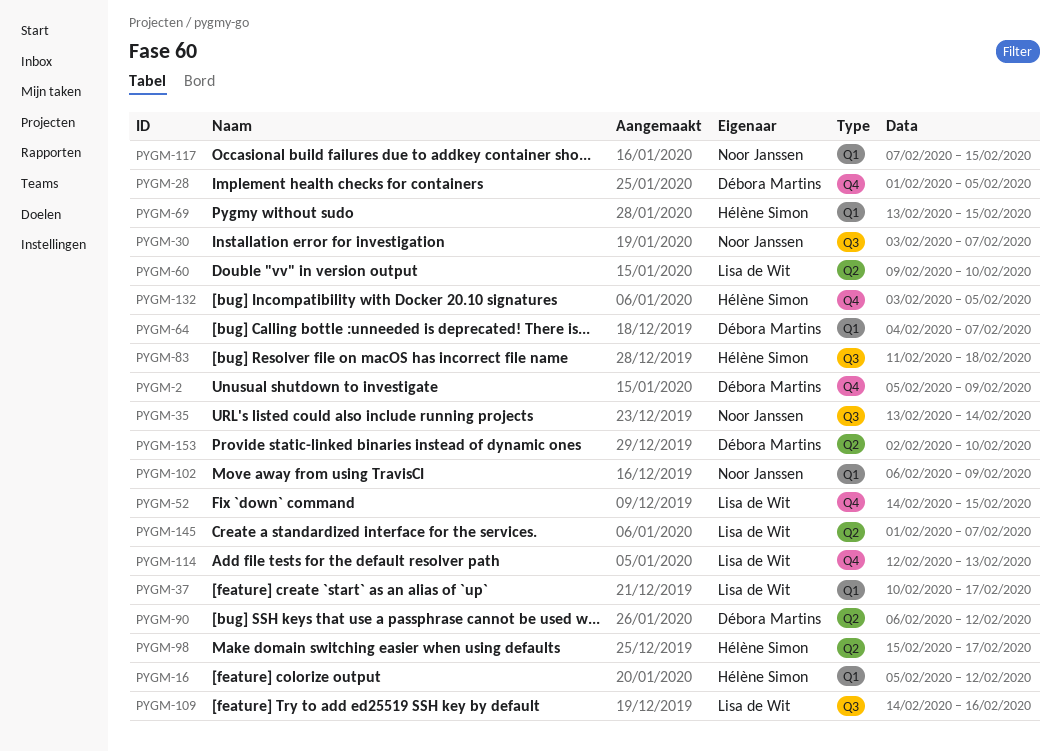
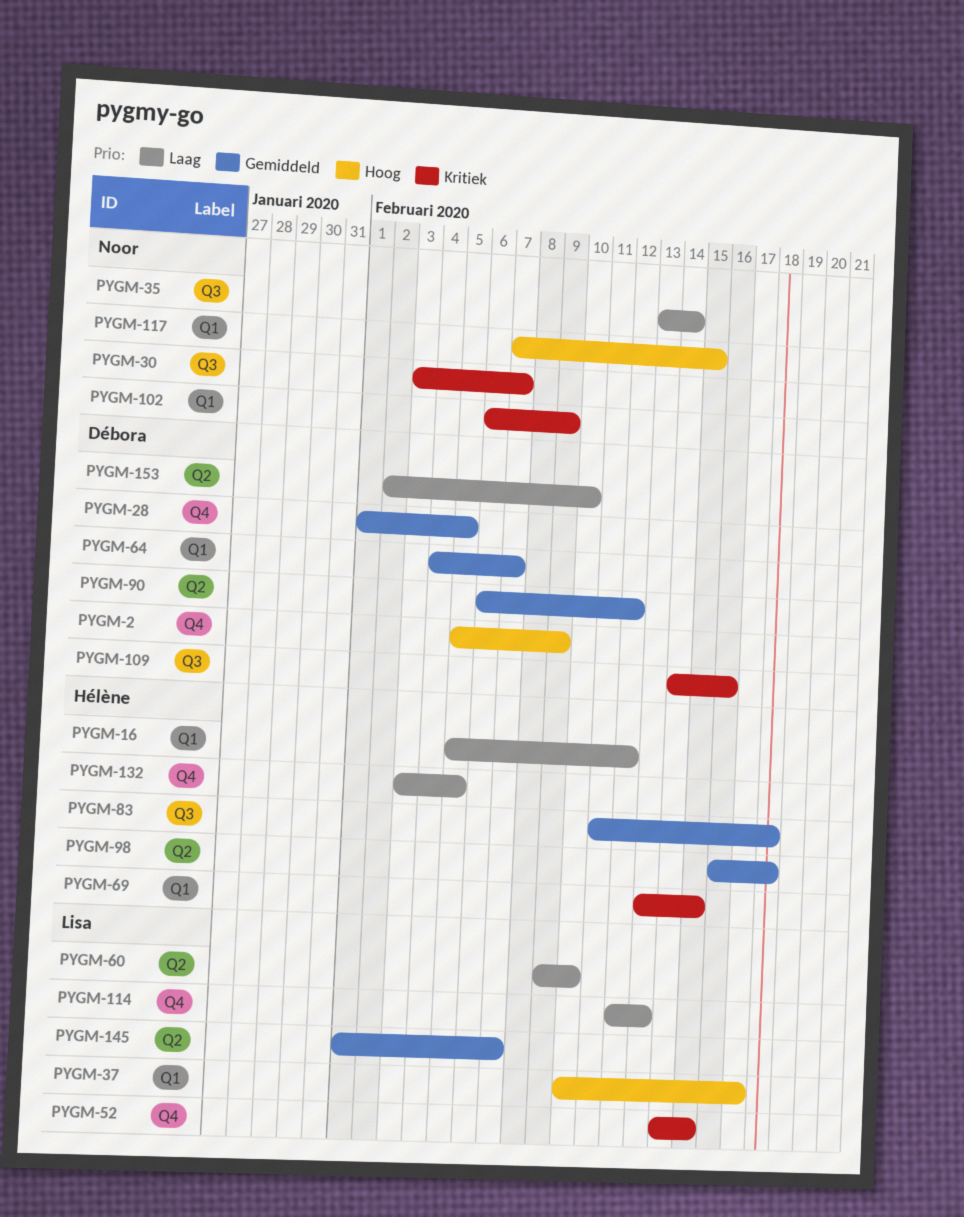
PYGM-98, start: Feb 15 -> Feb 16
PYGM-98, due: Feb 17 -> Feb 18
PYGM-109, owner: Lisa de Wit -> Débora Martins

